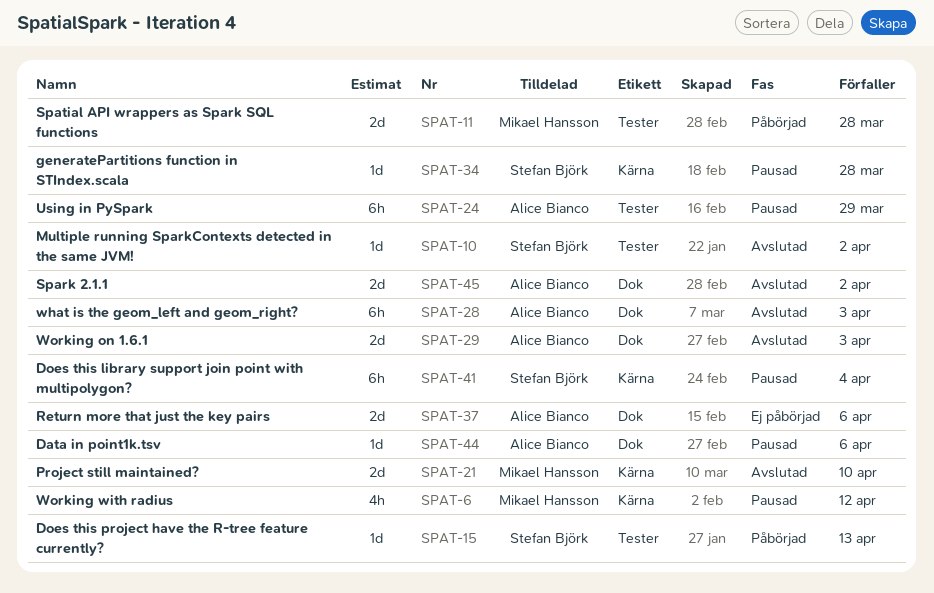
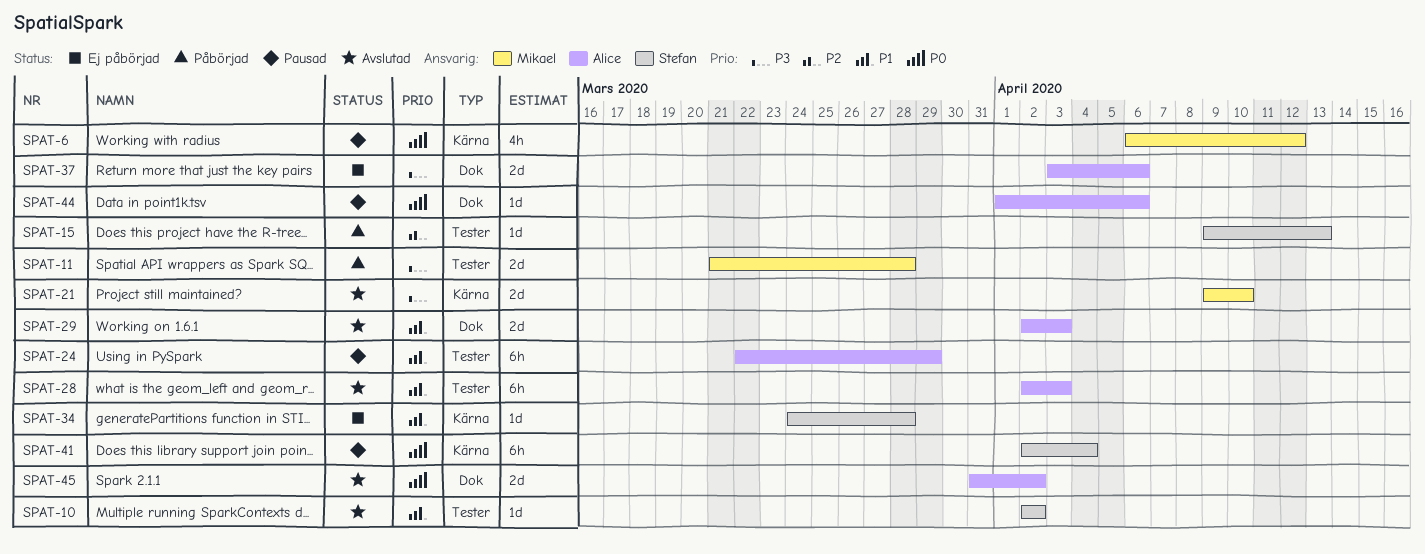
SPAT-28, label: Dok -> Tester
SPAT-34, status: Pausad -> Ej påbörjad

